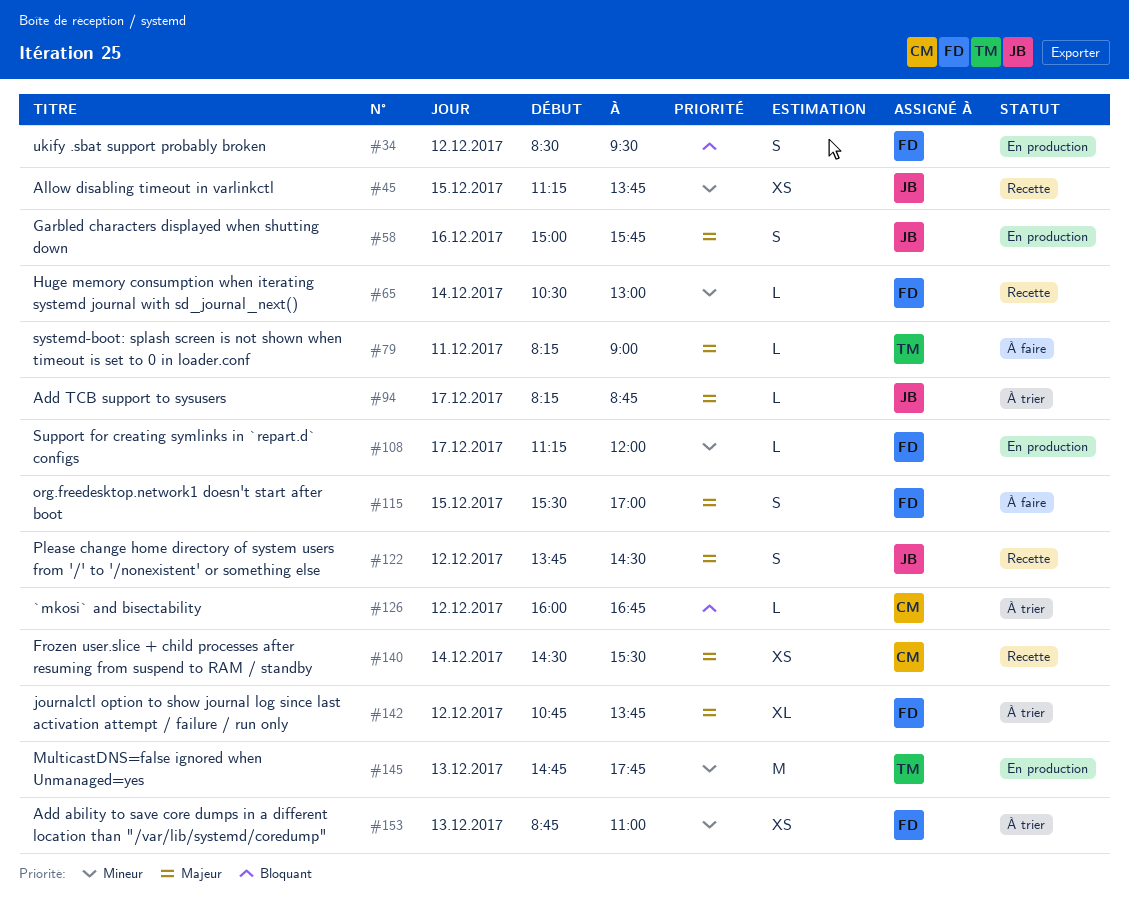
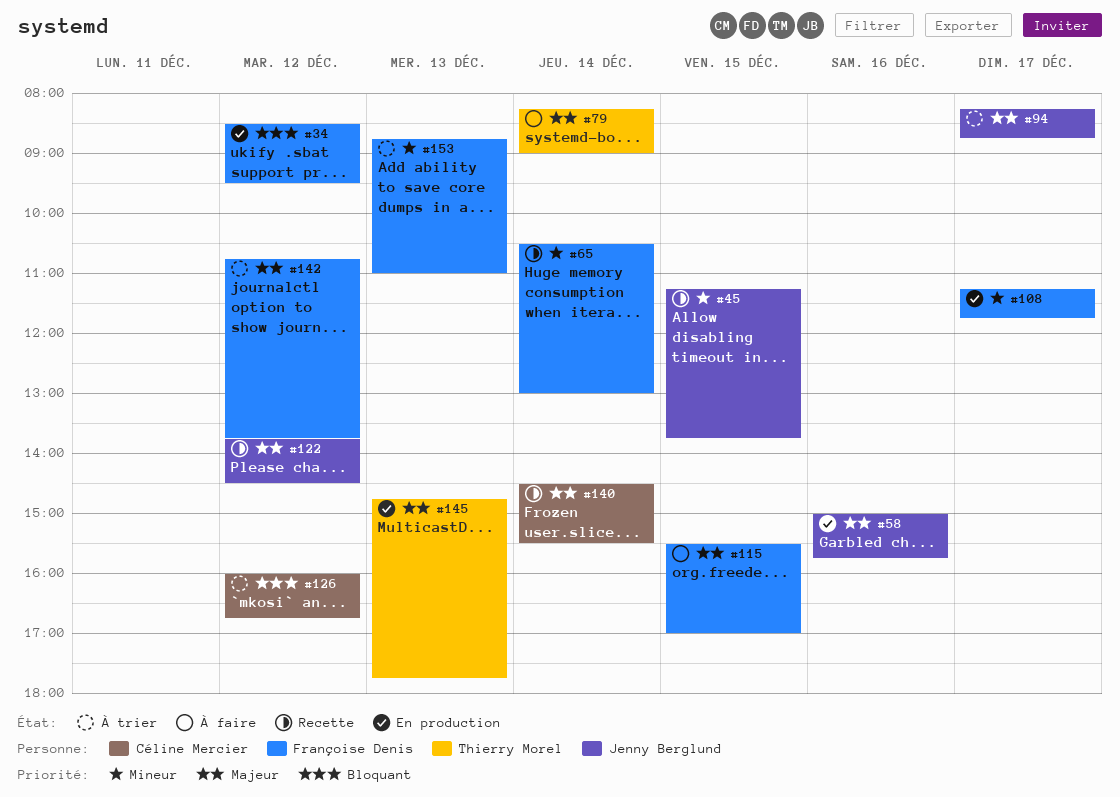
#79, day: Dec 11 -> Dec 14
#108, ends: 12:00 -> 11:45
#145, priority: Mineur -> Majeur

